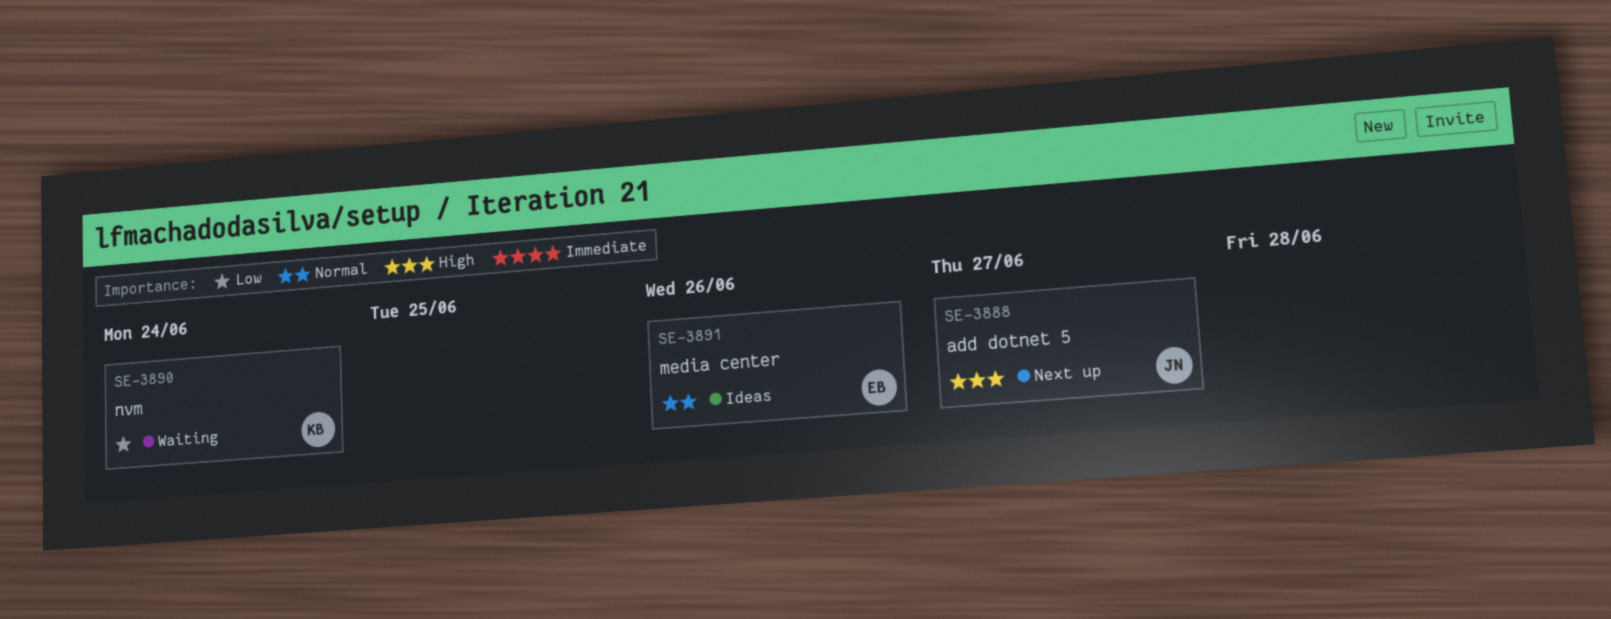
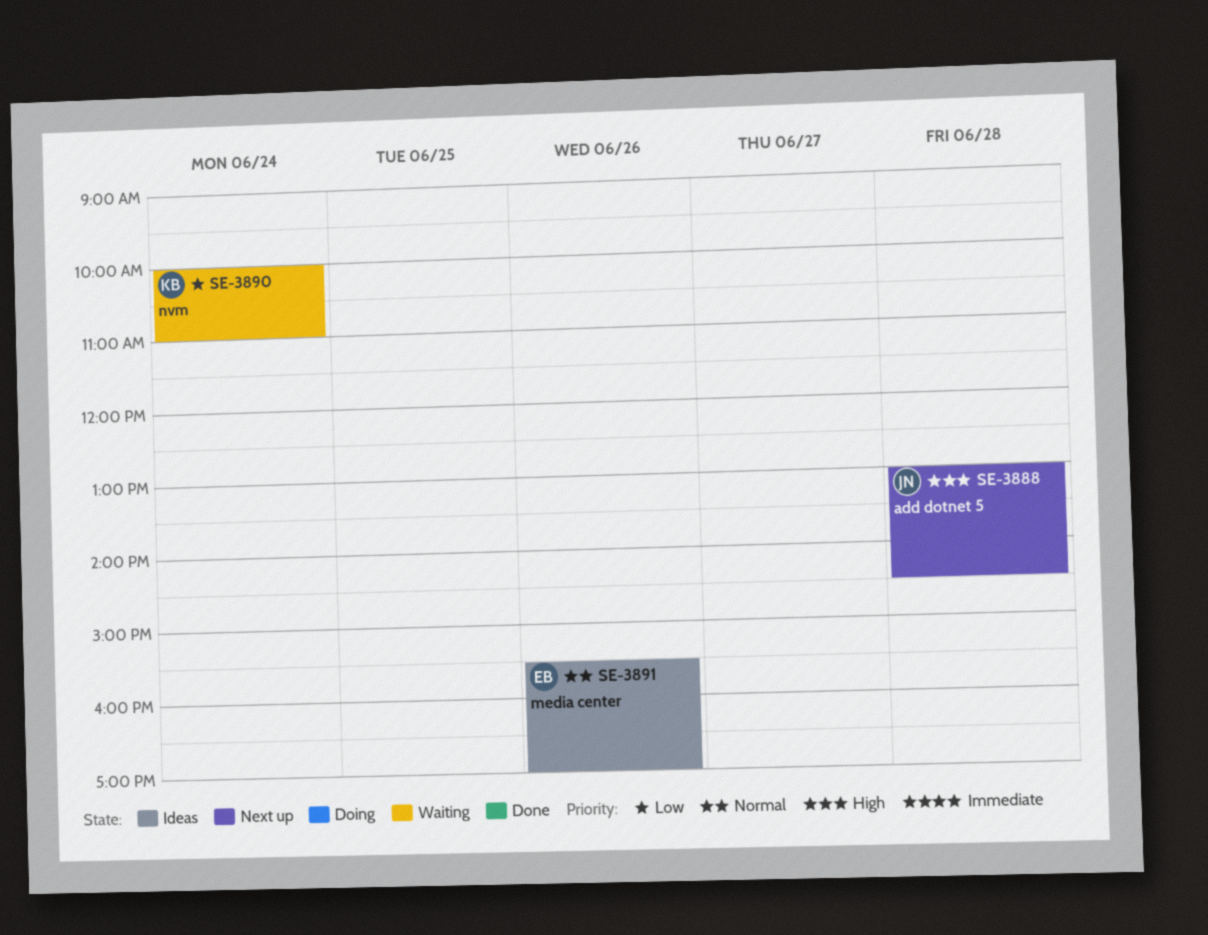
SE-3888, day: Jun 27 -> Jun 28

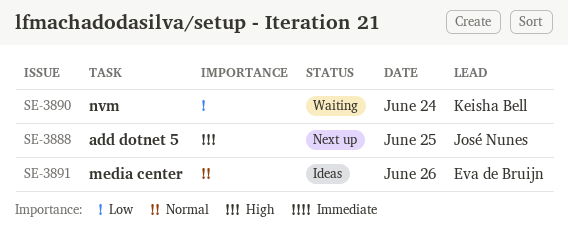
SE-3888, day: Jun 28 -> Jun 25

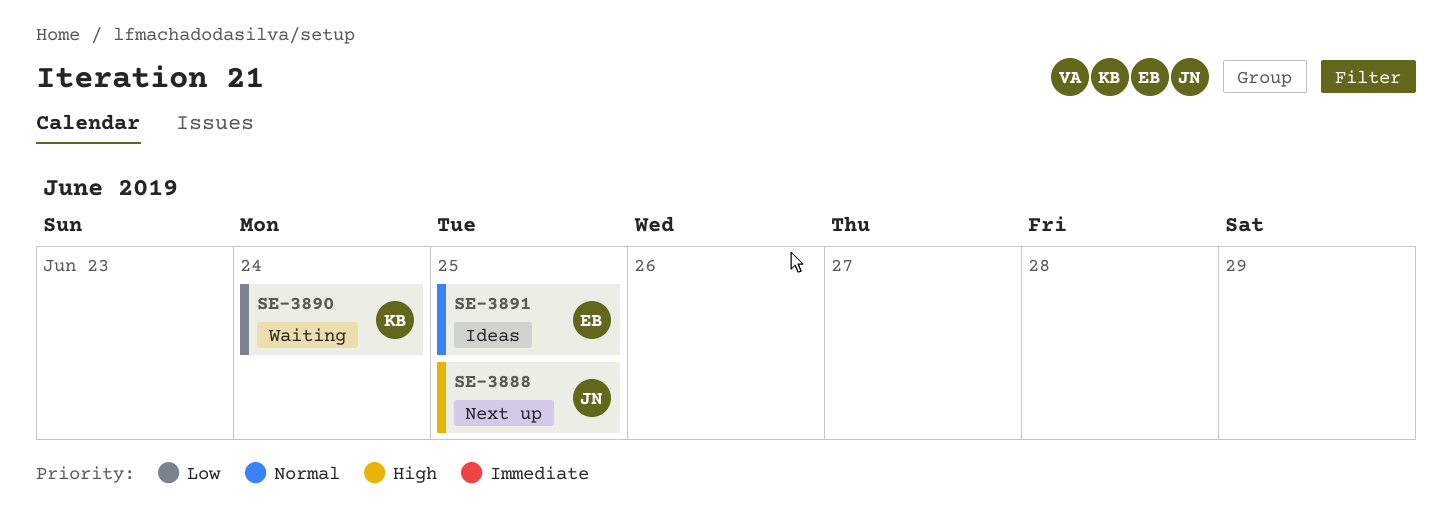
SE-3891, day: Jun 26 -> Jun 25

